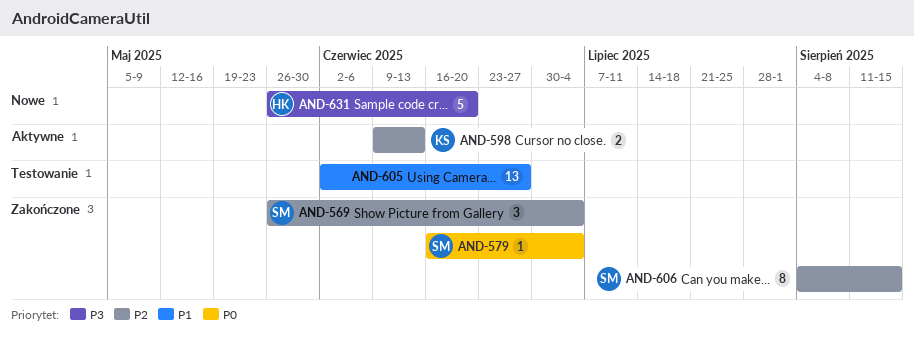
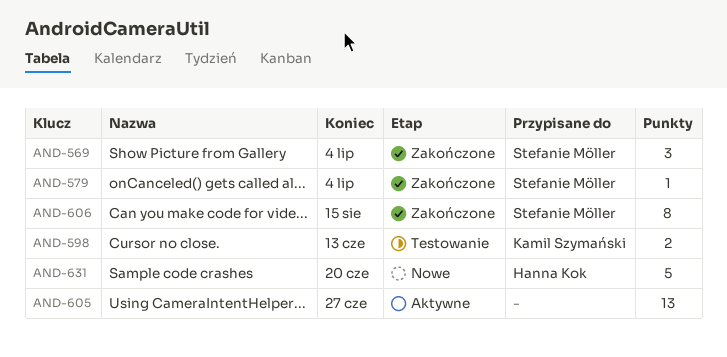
AND-598, status: Aktywne -> Testowanie
AND-605, status: Testowanie -> Aktywne

